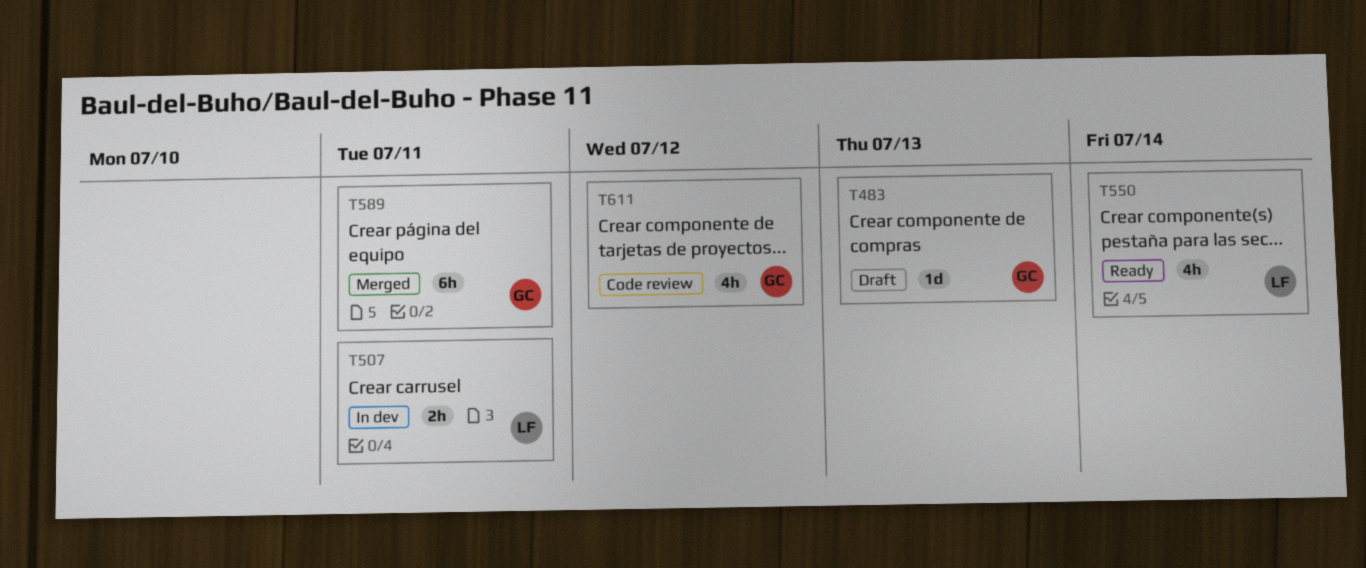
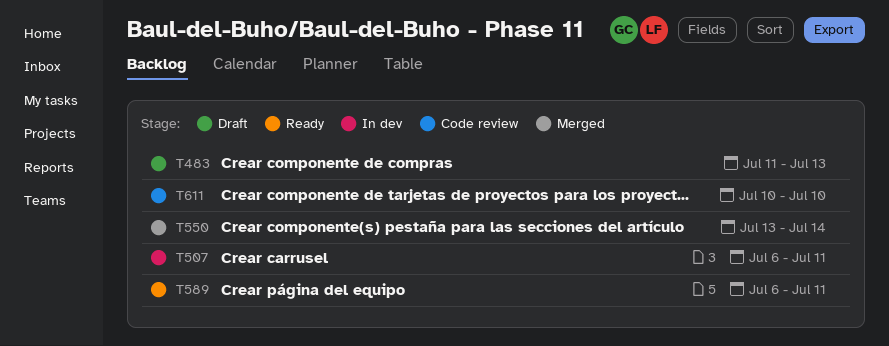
T550, status: Ready -> Merged
T589, status: Merged -> Ready
T611, due: Jul 12 -> Jul 10

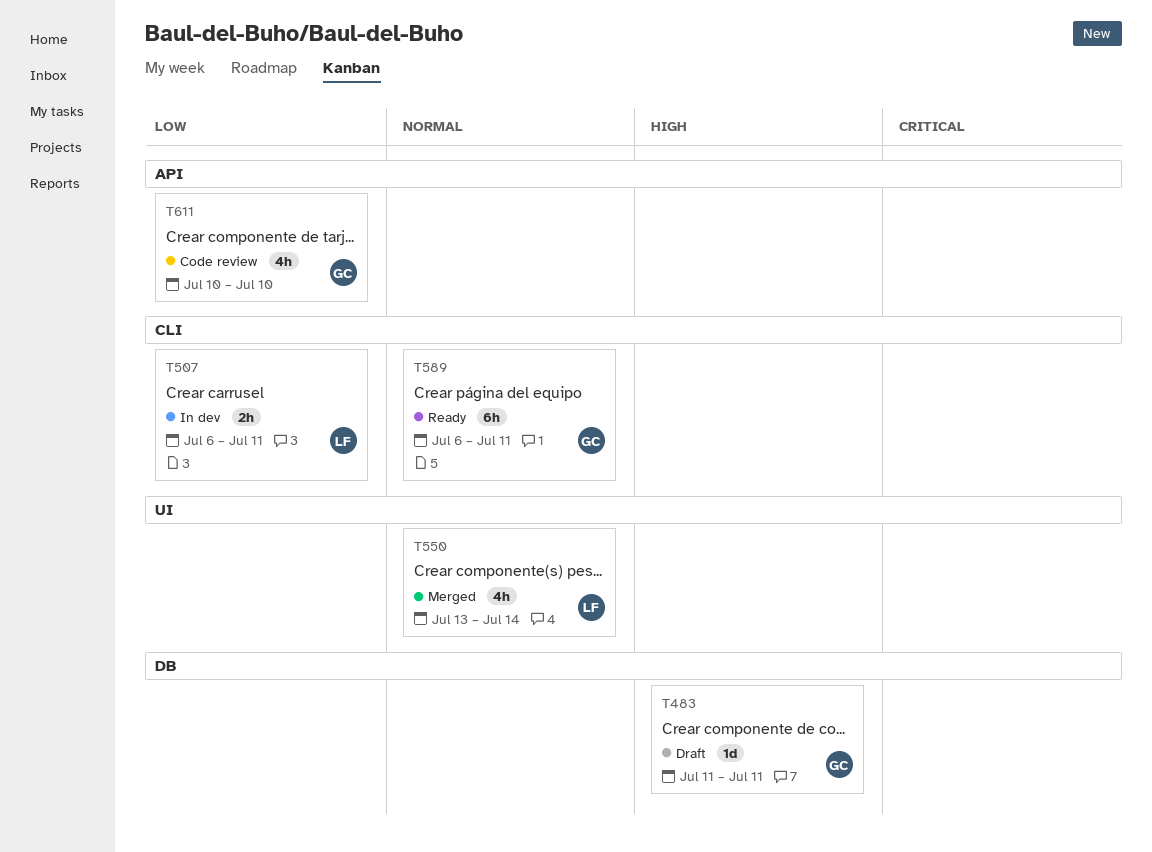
T483, due: Jul 13 -> Jul 11

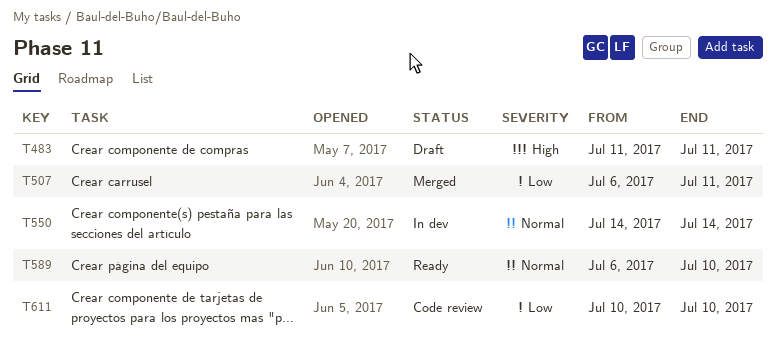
T507, status: In dev -> Merged
T550, status: Merged -> In dev
T550, start: Jul 13 -> Jul 14
T589, due: Jul 11 -> Jul 10

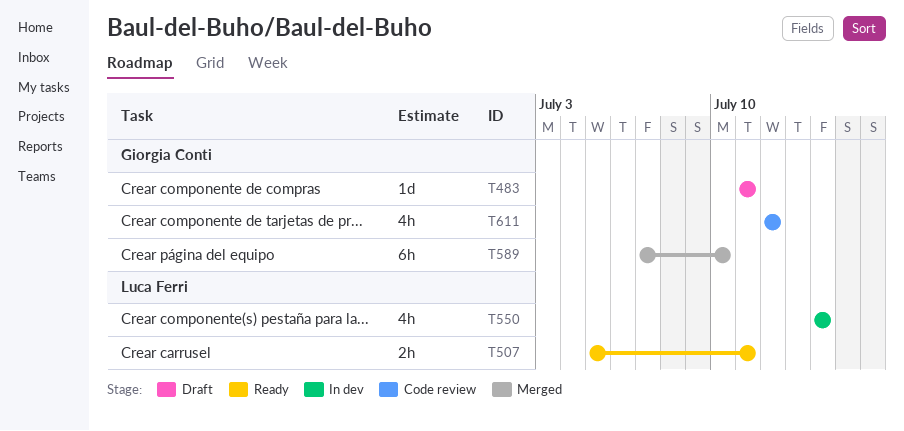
T507, status: Merged -> Ready
T507, start: Jul 6 -> Jul 5
T589, status: Ready -> Merged
T589, start: Jul 6 -> Jul 7
T611, start: Jul 10 -> Jul 12
T611, due: Jul 10 -> Jul 12

